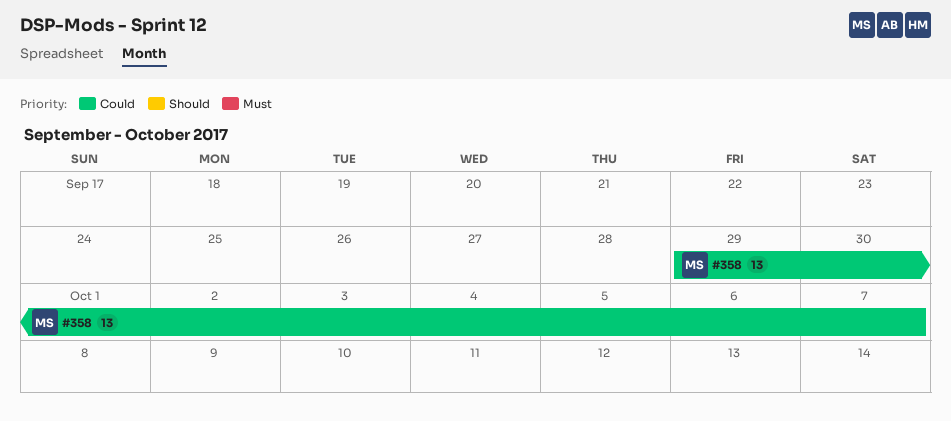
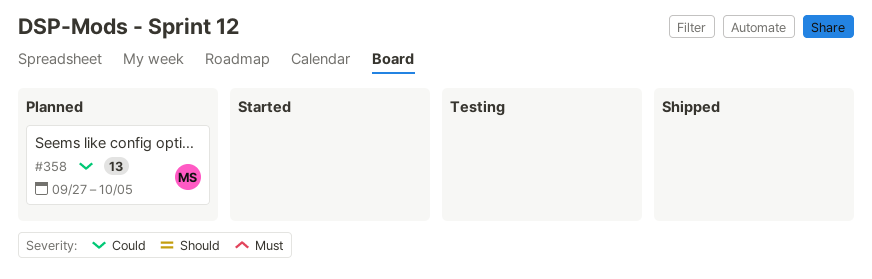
#358, start: Sep 29 -> Sep 27
#358, due: Oct 7 -> Oct 5

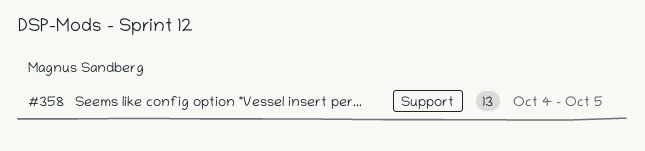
#358, start: Sep 27 -> Oct 4

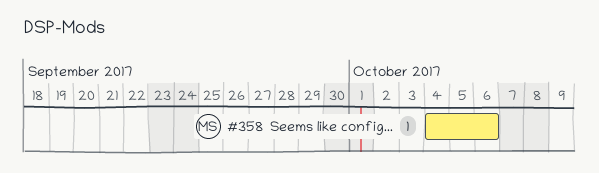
#358, estimate: 13 -> 1
#358, due: Oct 5 -> Oct 6

